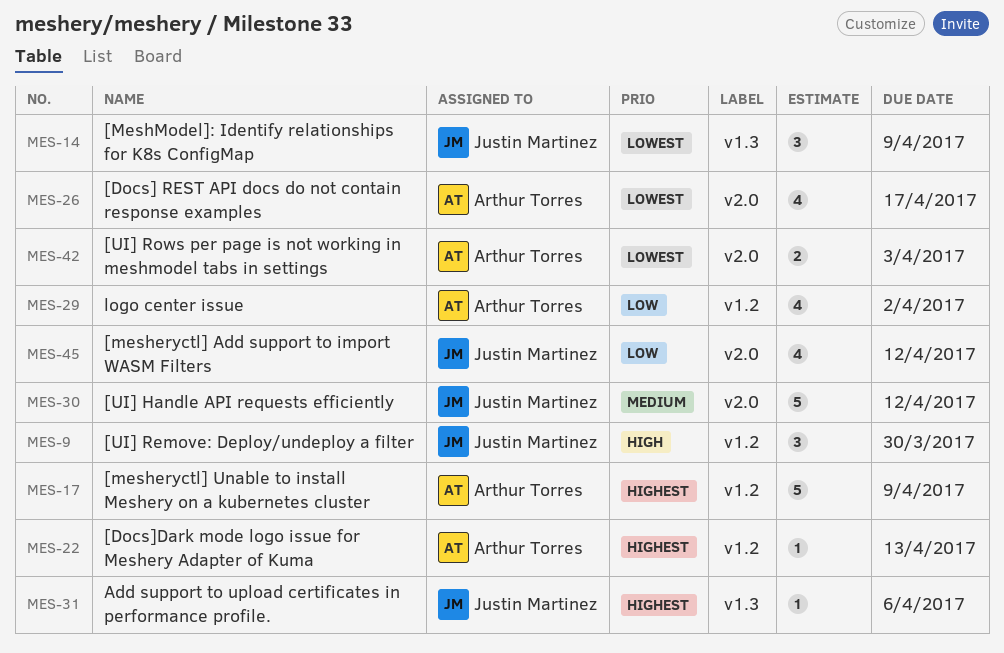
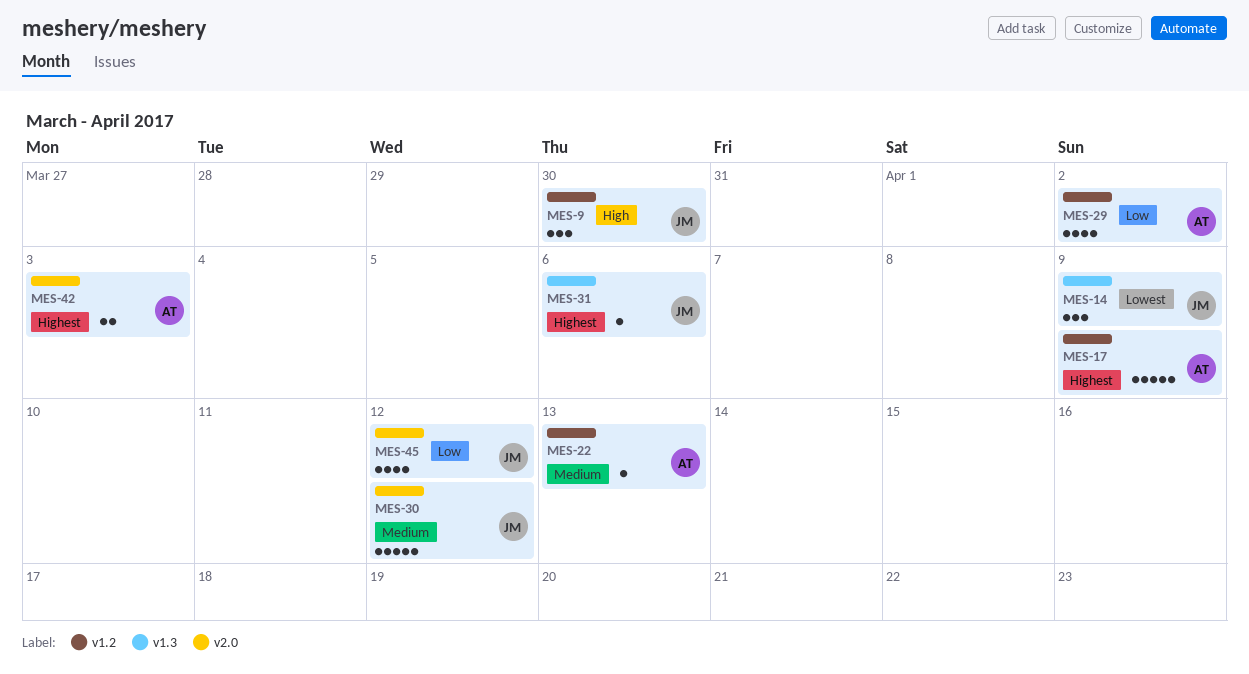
MES-22, priority: Highest -> Medium
MES-26: present -> none
MES-42, priority: Lowest -> Highest

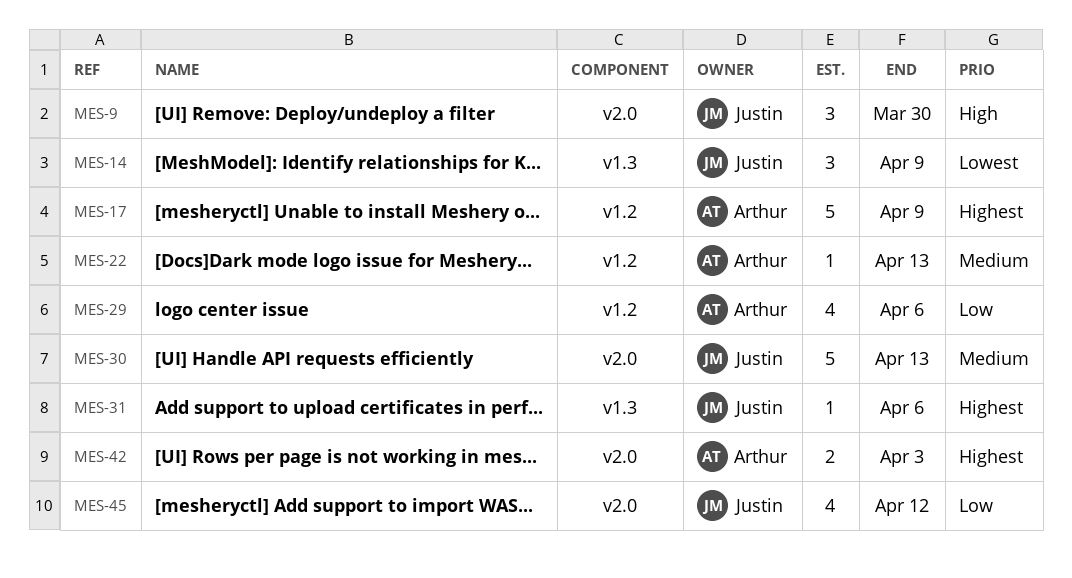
MES-9, label: v1.2 -> v2.0
MES-29, due: Apr 2 -> Apr 6
MES-30, due: Apr 12 -> Apr 13

